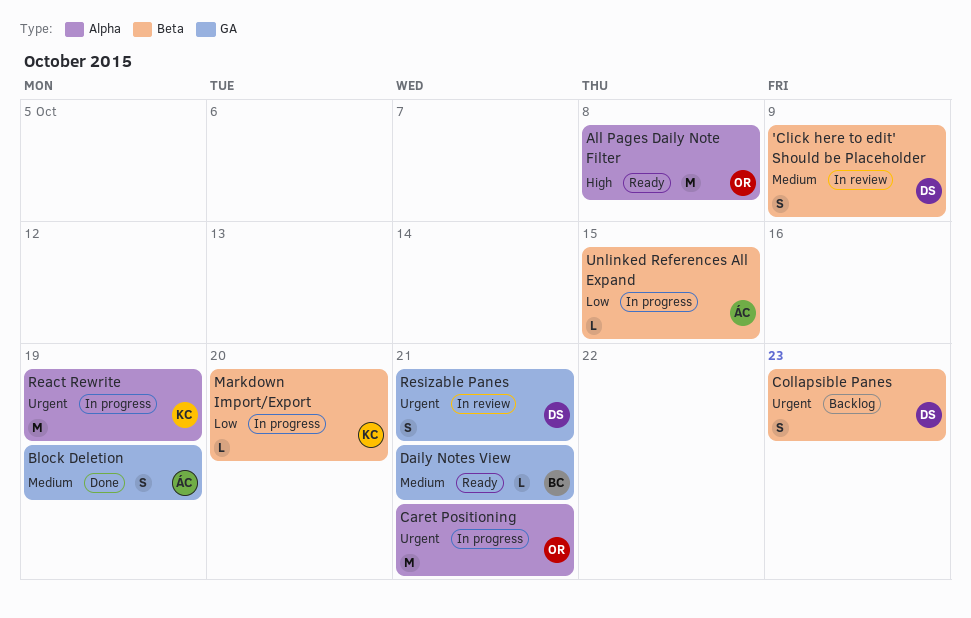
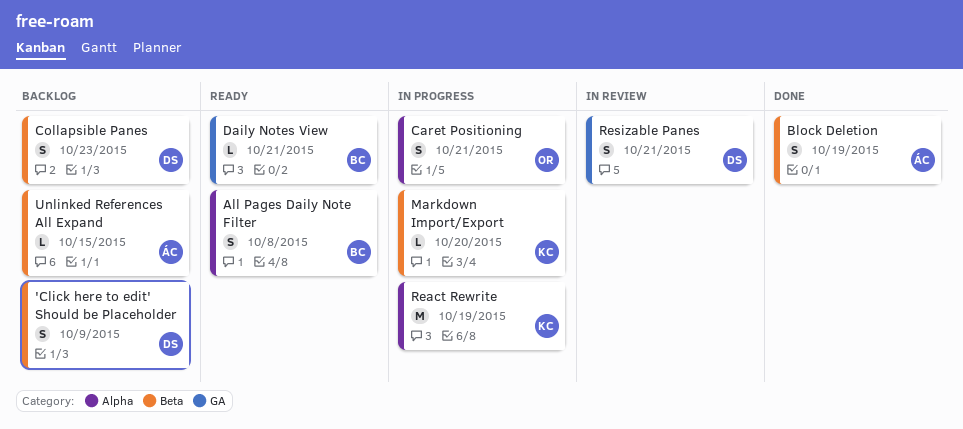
'Click here to edit' Should be Placeholder, status: In review -> Backlog
All Pages Daily Note Filter, owner: OR -> BC
All Pages Daily Note Filter, estimate: M -> S
Block Deletion, label: GA -> Beta
Caret Positioning, estimate: M -> S
Unlinked References All Expand, status: In progress -> Backlog

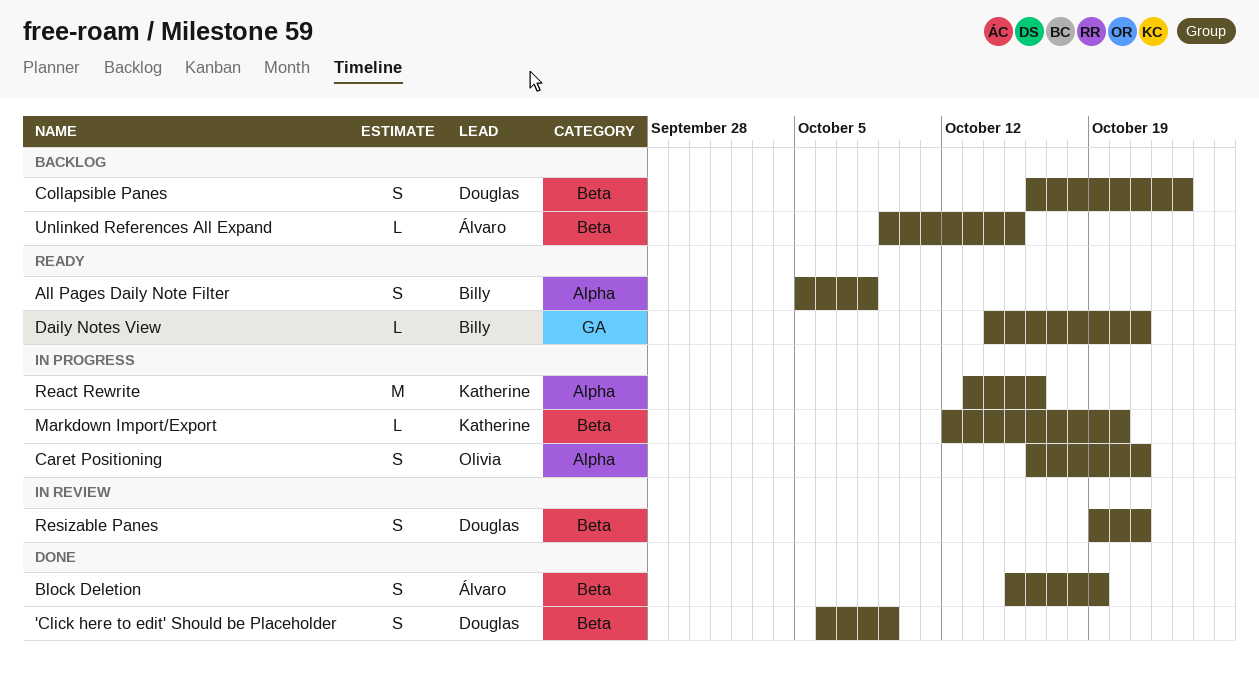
'Click here to edit' Should be Placeholder, status: Backlog -> Done
React Rewrite, due: Oct 19 -> Oct 16
Resizable Panes, label: GA -> Beta

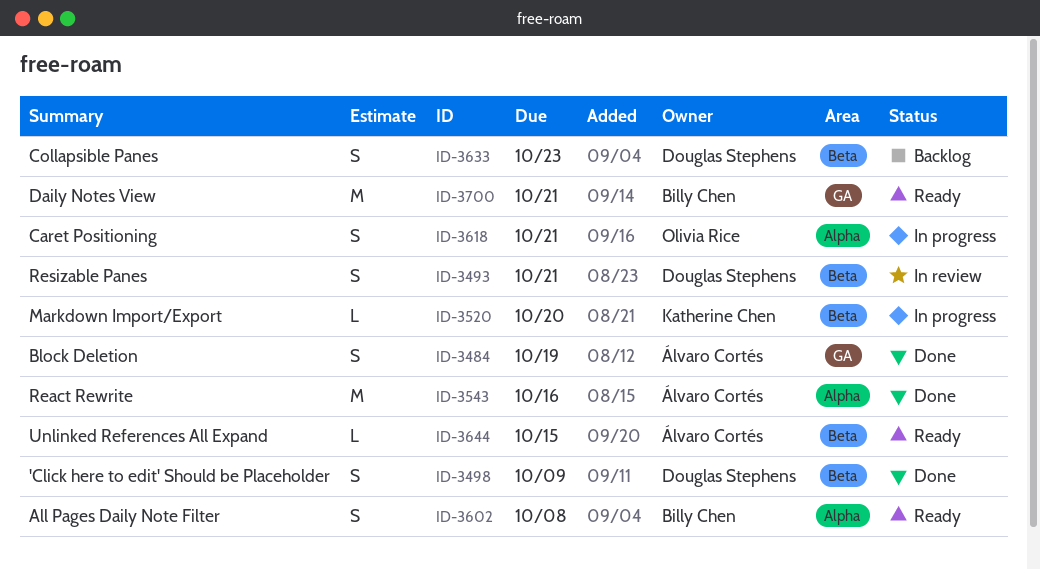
Block Deletion, label: Beta -> GA
Daily Notes View, estimate: L -> M
React Rewrite, status: In progress -> Done
React Rewrite, owner: Katherine Chen -> Álvaro Cortés
Unlinked References All Expand, status: Backlog -> Ready

